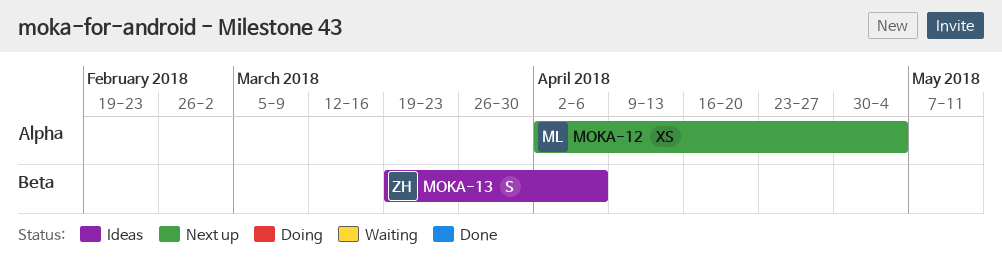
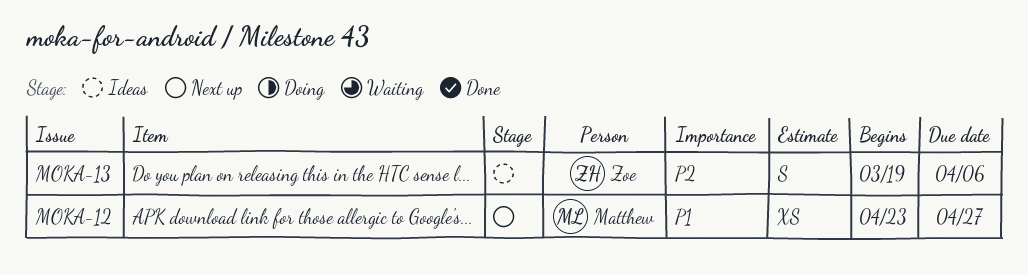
MOKA-12, start: Apr 2 -> Apr 23
MOKA-12, due: May 4 -> Apr 27

